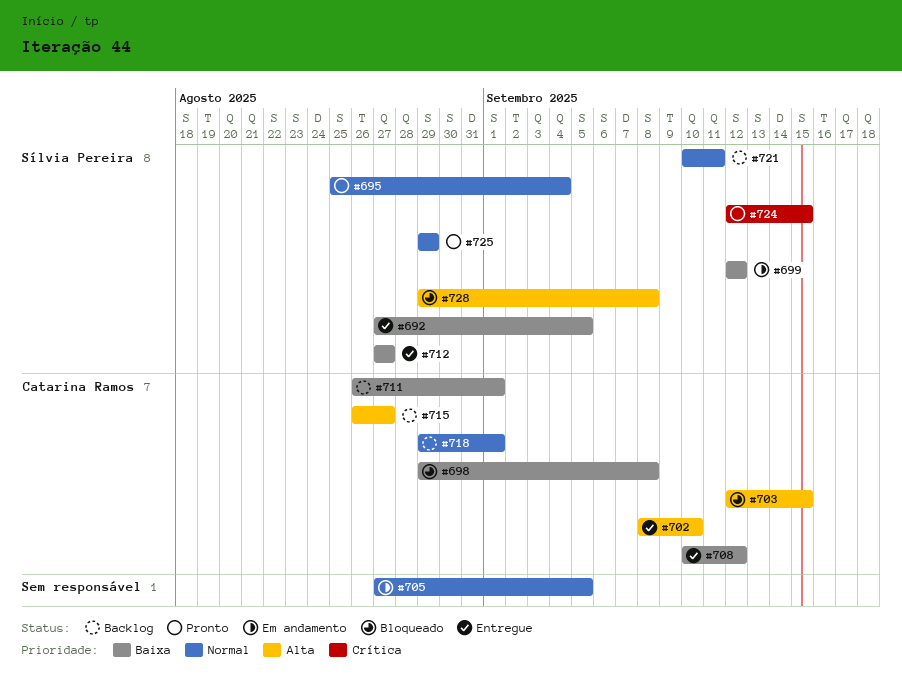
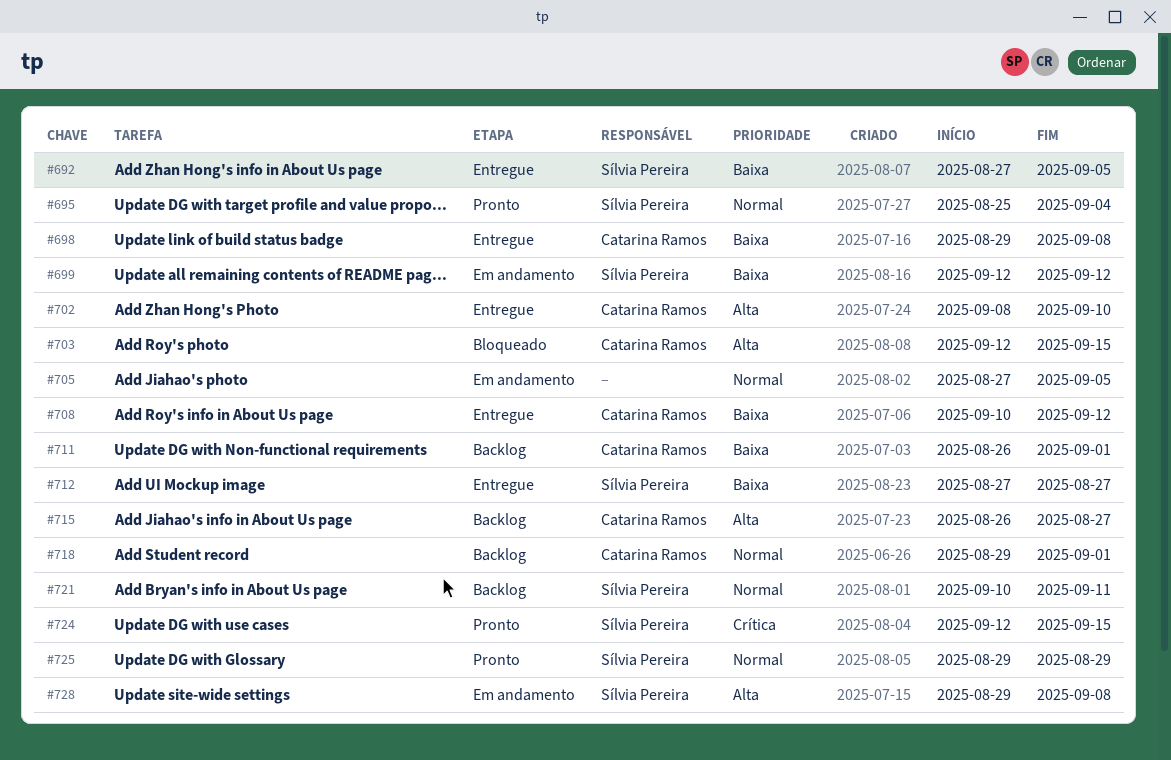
#698, status: Bloqueado -> Entregue
#728, status: Bloqueado -> Em andamento

